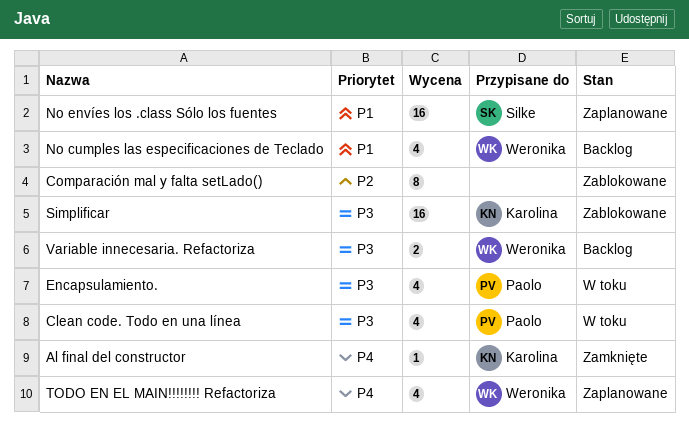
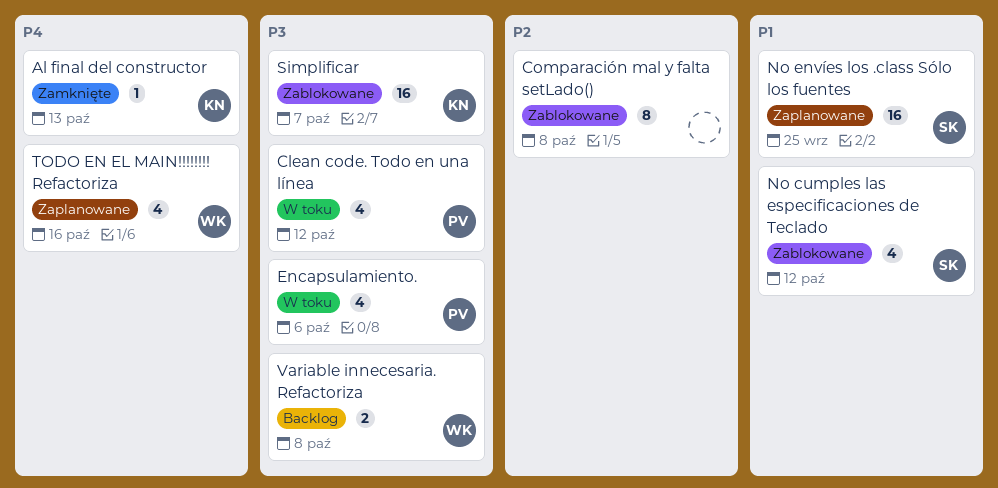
No cumples las especificaciones de Teclado, status: Backlog -> Zablokowane
No cumples las especificaciones de Teclado, owner: Weronika -> Silke

